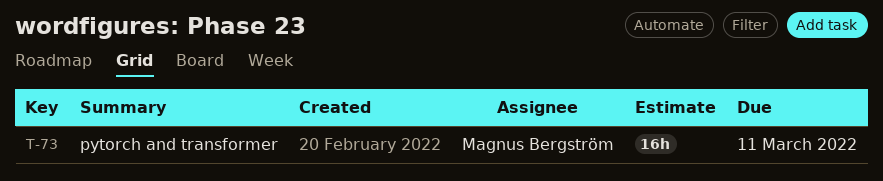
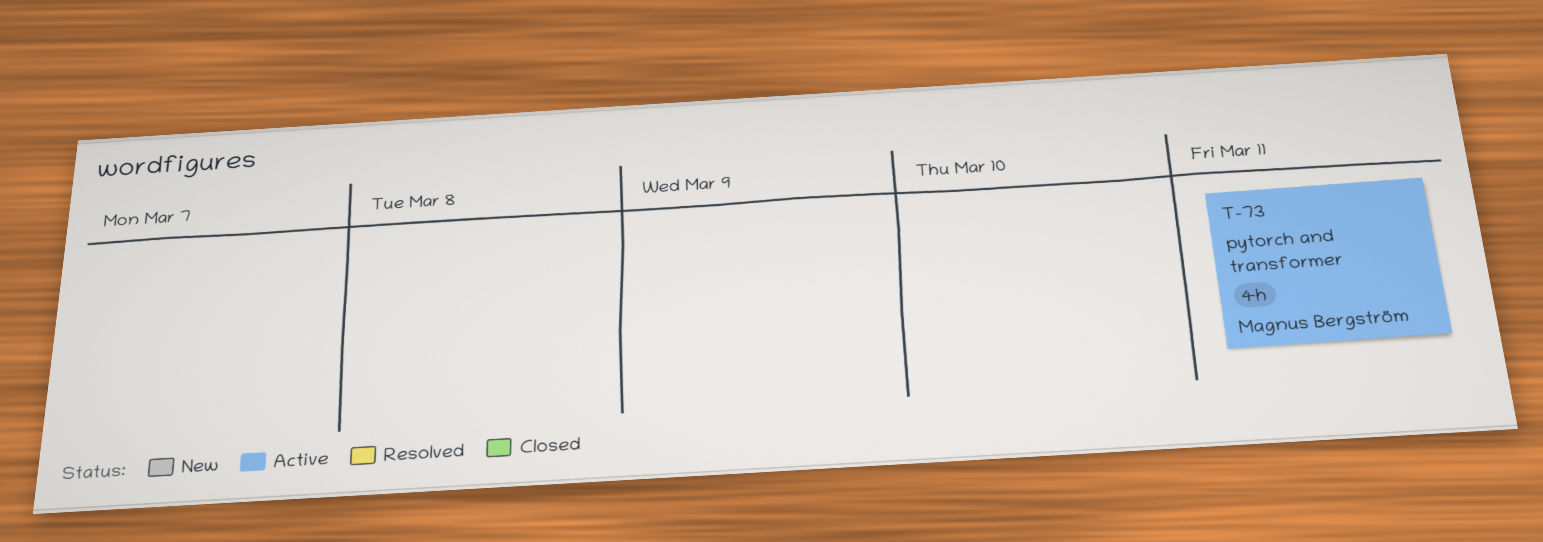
T-73, estimate: 16h -> 4h

